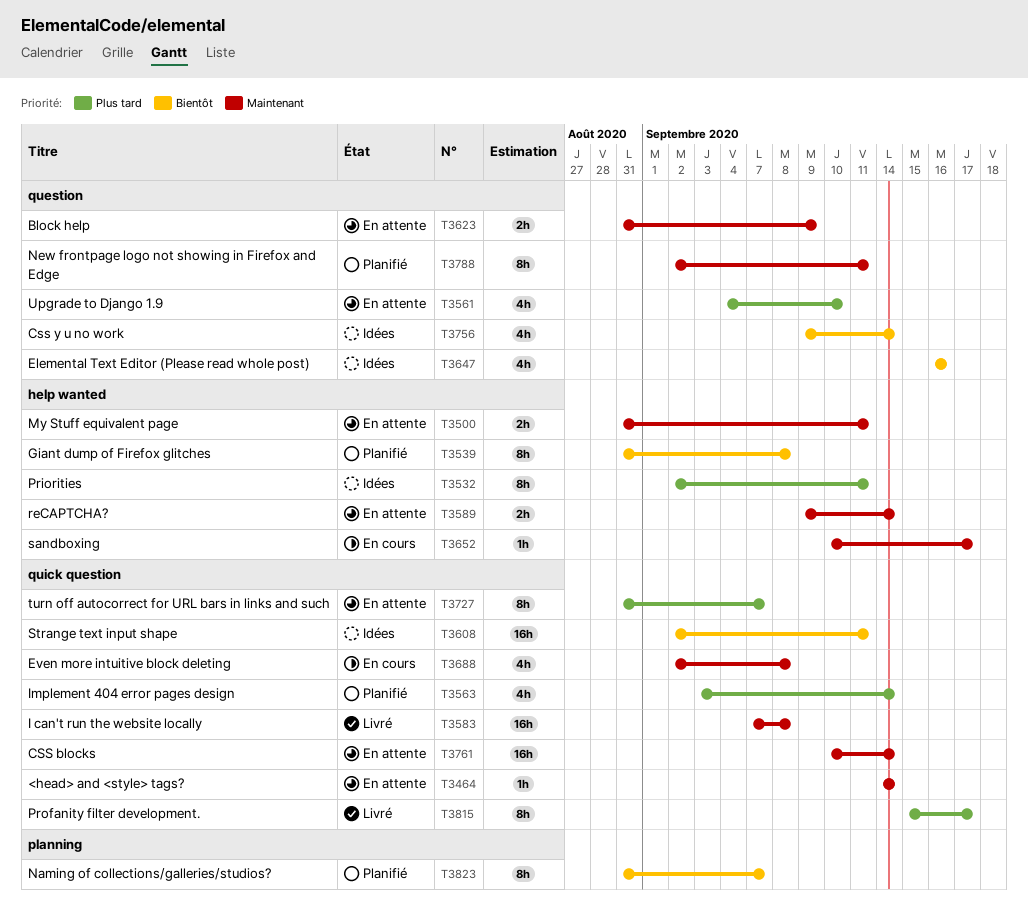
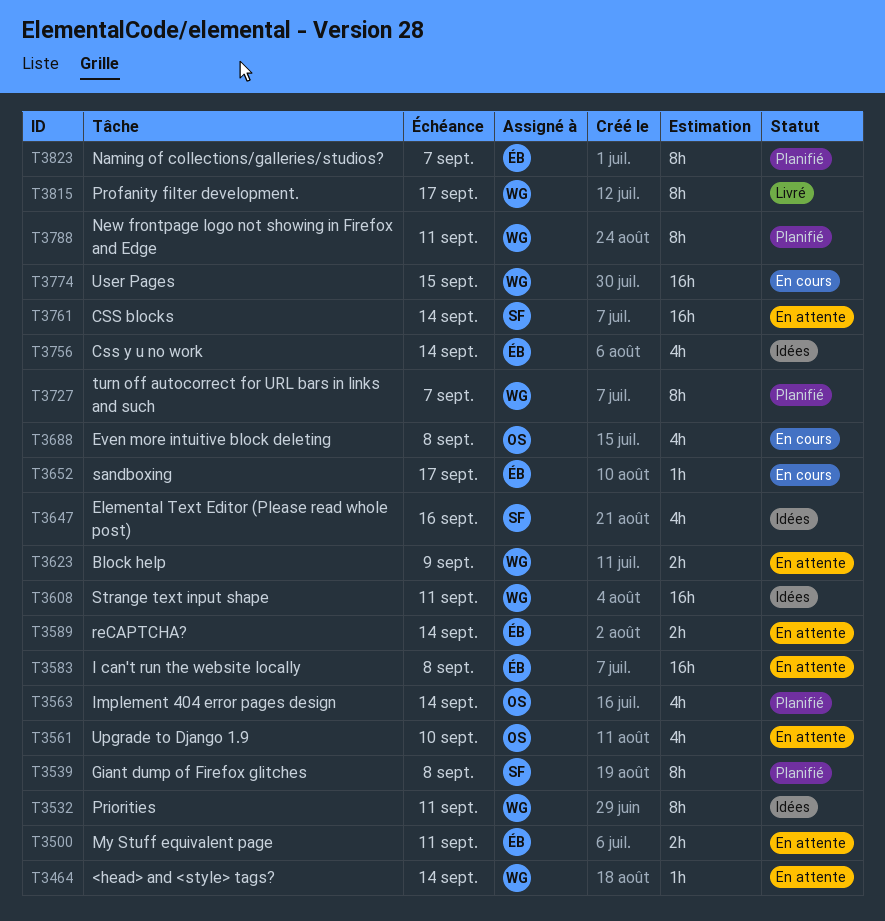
T3583, status: Livré -> En attente
T3727, status: En attente -> Planifié
T3774: none -> present

